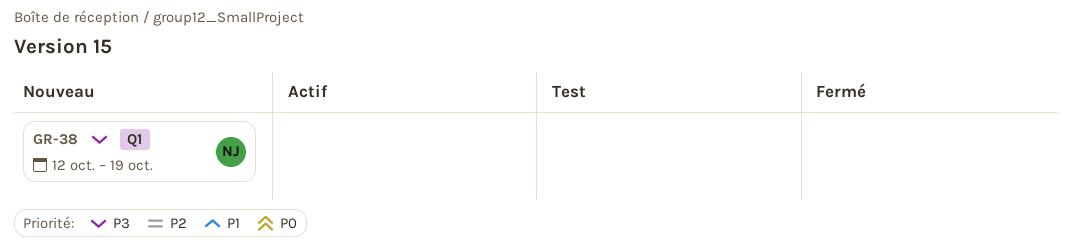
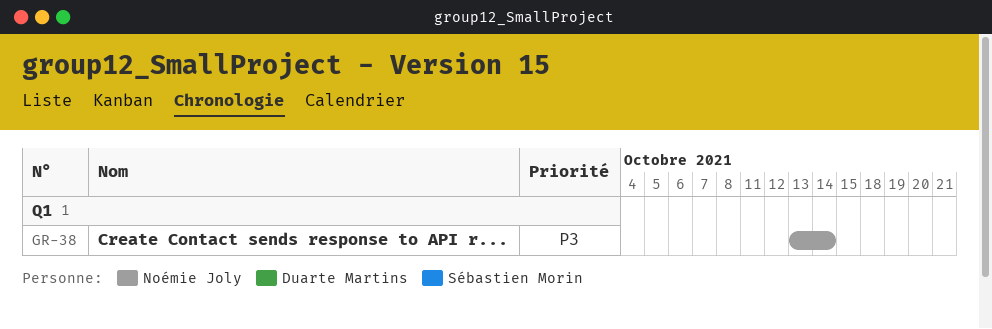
GR-38, start: Oct 12 -> Oct 13
GR-38, due: Oct 19 -> Oct 14

